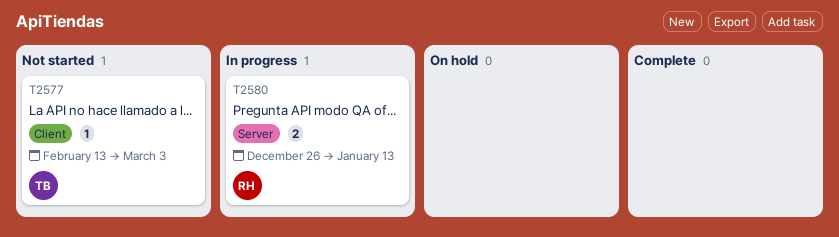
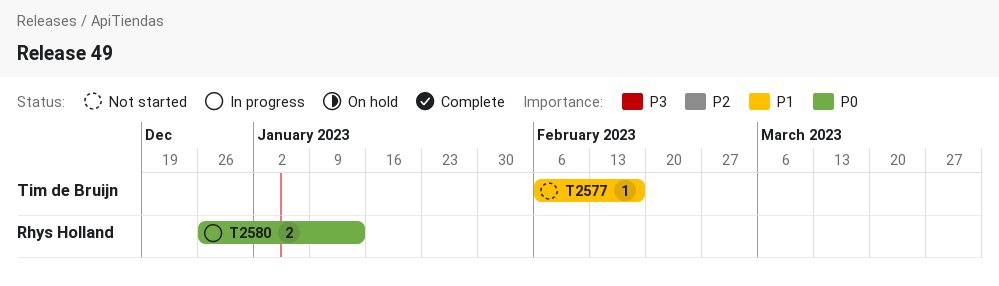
T2577, start: Feb 13 -> Feb 6
T2577, due: Mar 3 -> Feb 17

